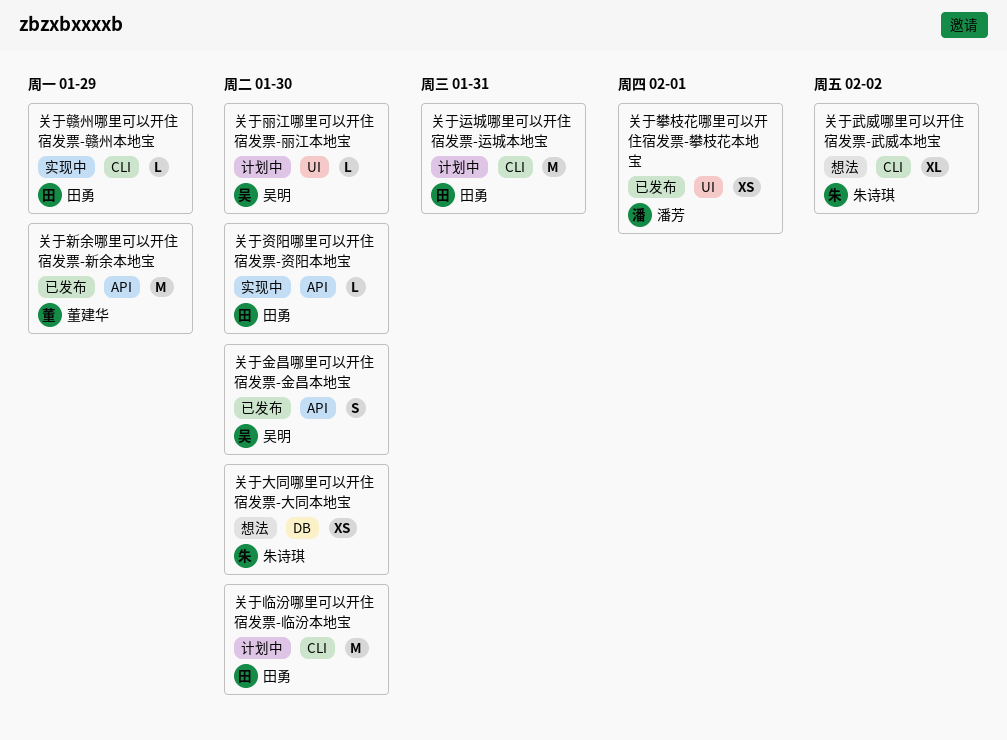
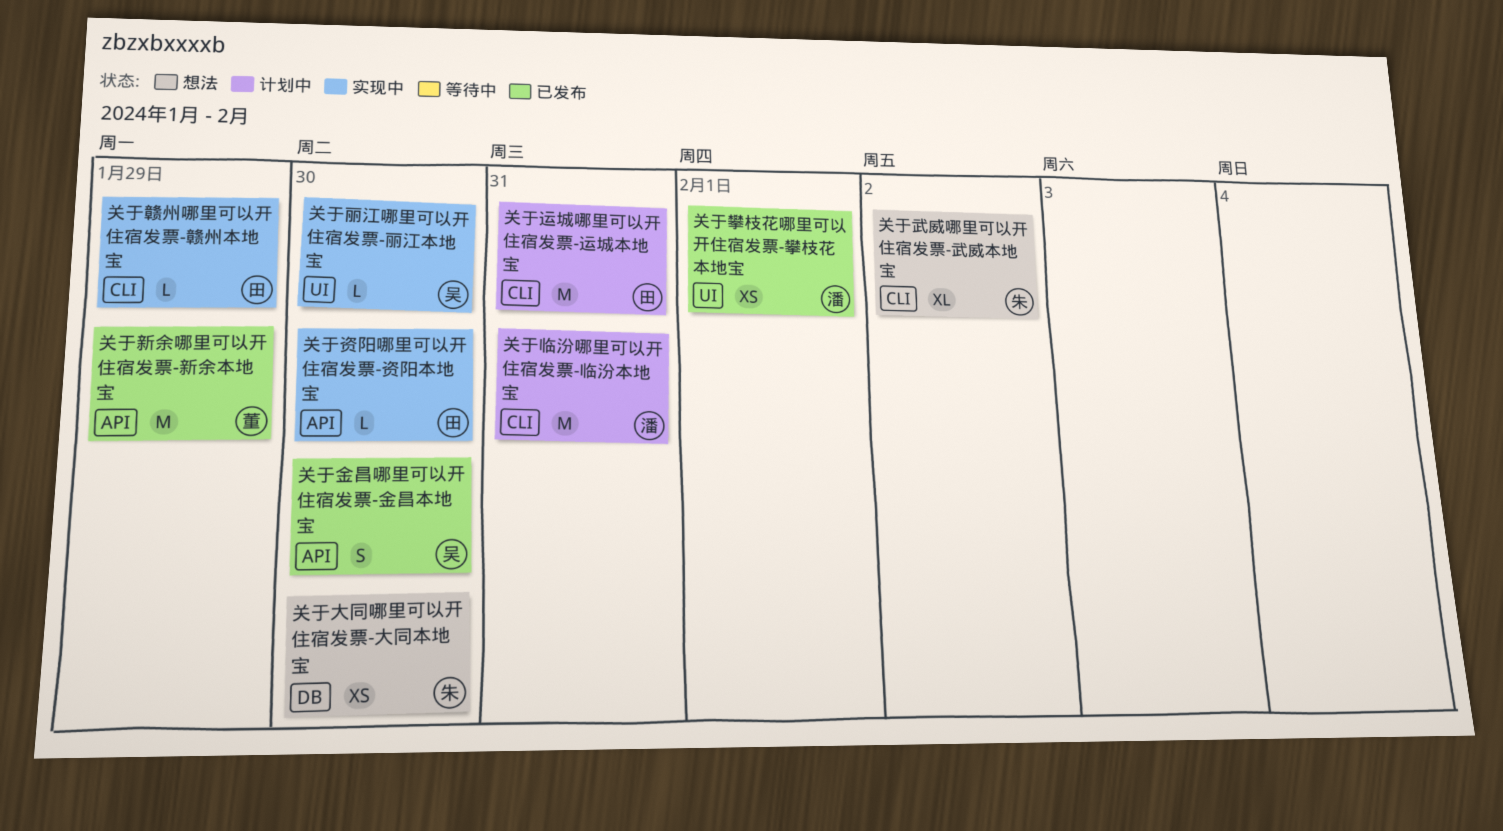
关于临汾哪里可以开住宿发票-临汾本地宝, owner: 田勇 -> 潘芳
关于临汾哪里可以开住宿发票-临汾本地宝, due: Jan 30 -> Jan 31
关于丽江哪里可以开住宿发票-丽江本地宝, status: 计划中 -> 实现中

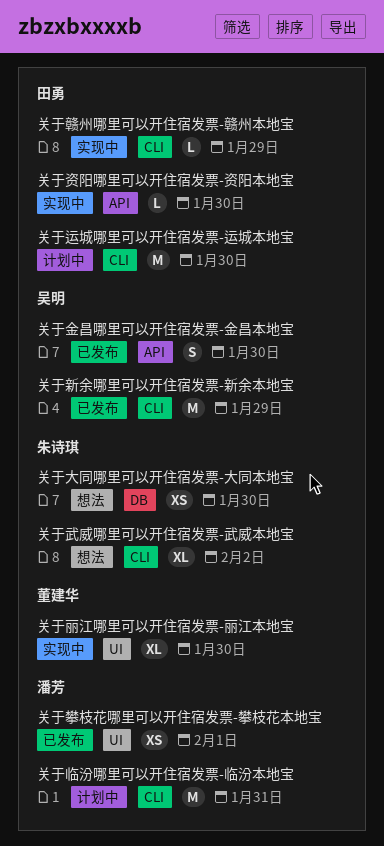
关于丽江哪里可以开住宿发票-丽江本地宝, owner: 吴明 -> 董建华
关于丽江哪里可以开住宿发票-丽江本地宝, estimate: L -> XL
关于新余哪里可以开住宿发票-新余本地宝, owner: 董建华 -> 吴明
关于新余哪里可以开住宿发票-新余本地宝, label: API -> CLI
关于运城哪里可以开住宿发票-运城本地宝, due: Jan 31 -> Jan 30

